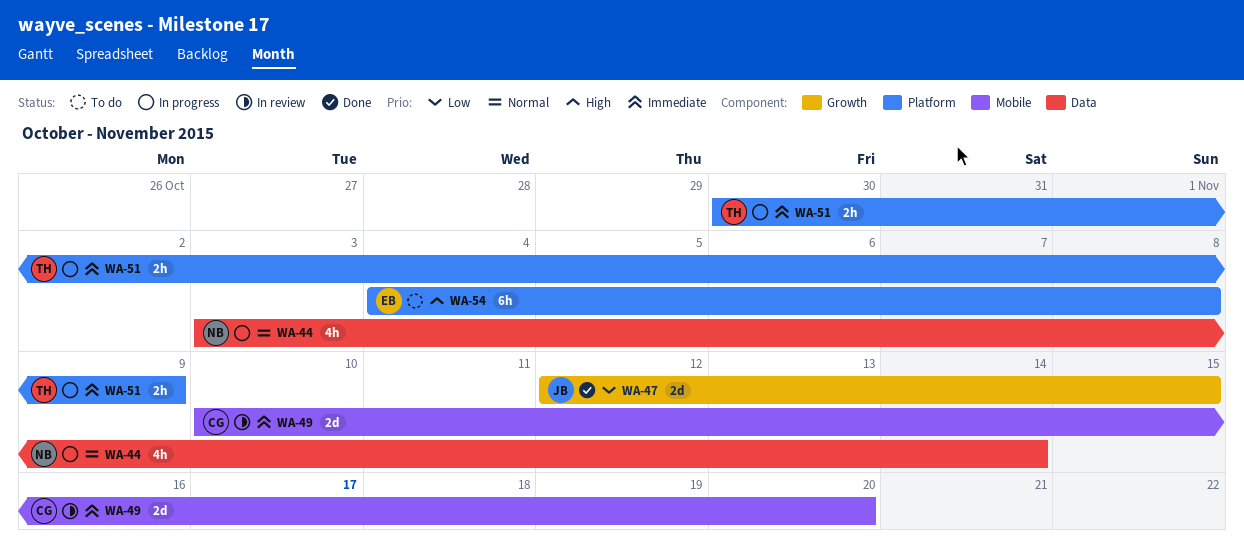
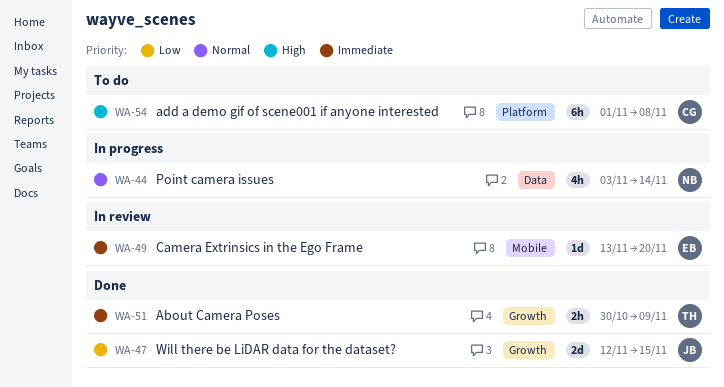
WA-49, owner: CG -> EB
WA-49, estimate: 2d -> 1d
WA-49, start: Nov 10 -> Nov 13
WA-51, status: In progress -> Done
WA-51, label: Platform -> Growth
WA-54, owner: EB -> CG
WA-54, start: Nov 4 -> Nov 1

